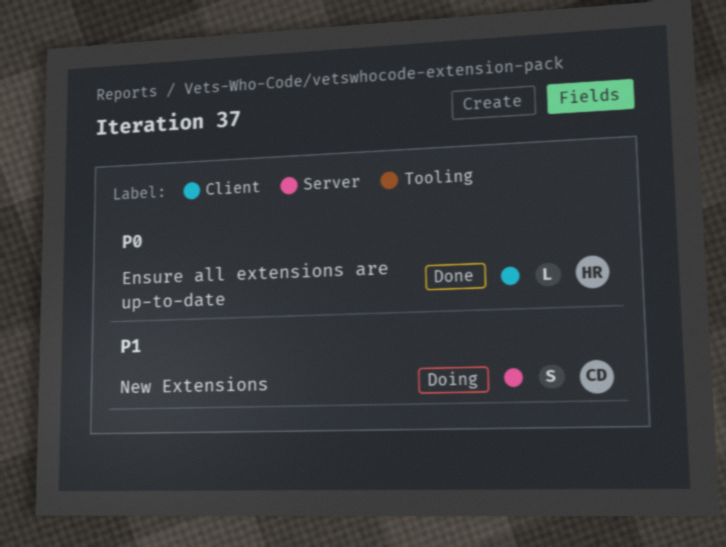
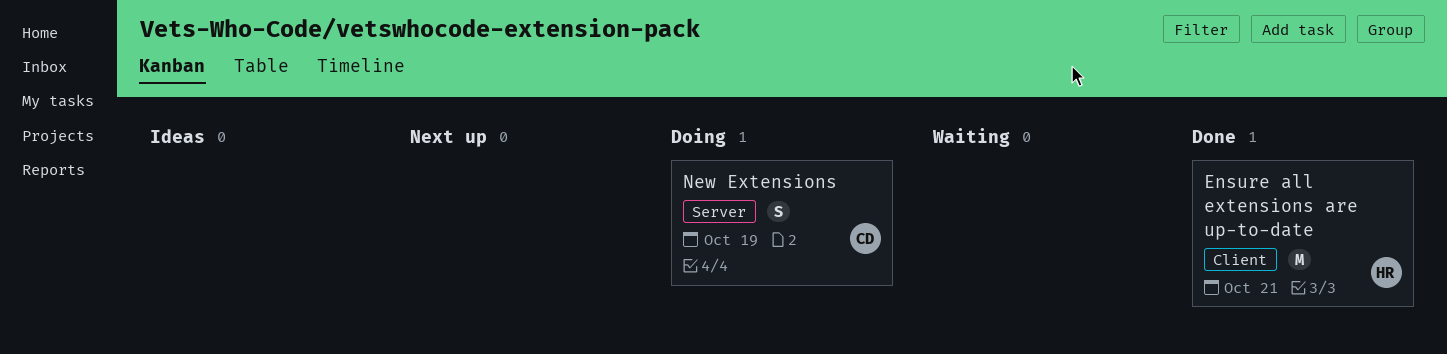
Ensure all extensions are up-to-date, estimate: L -> M

